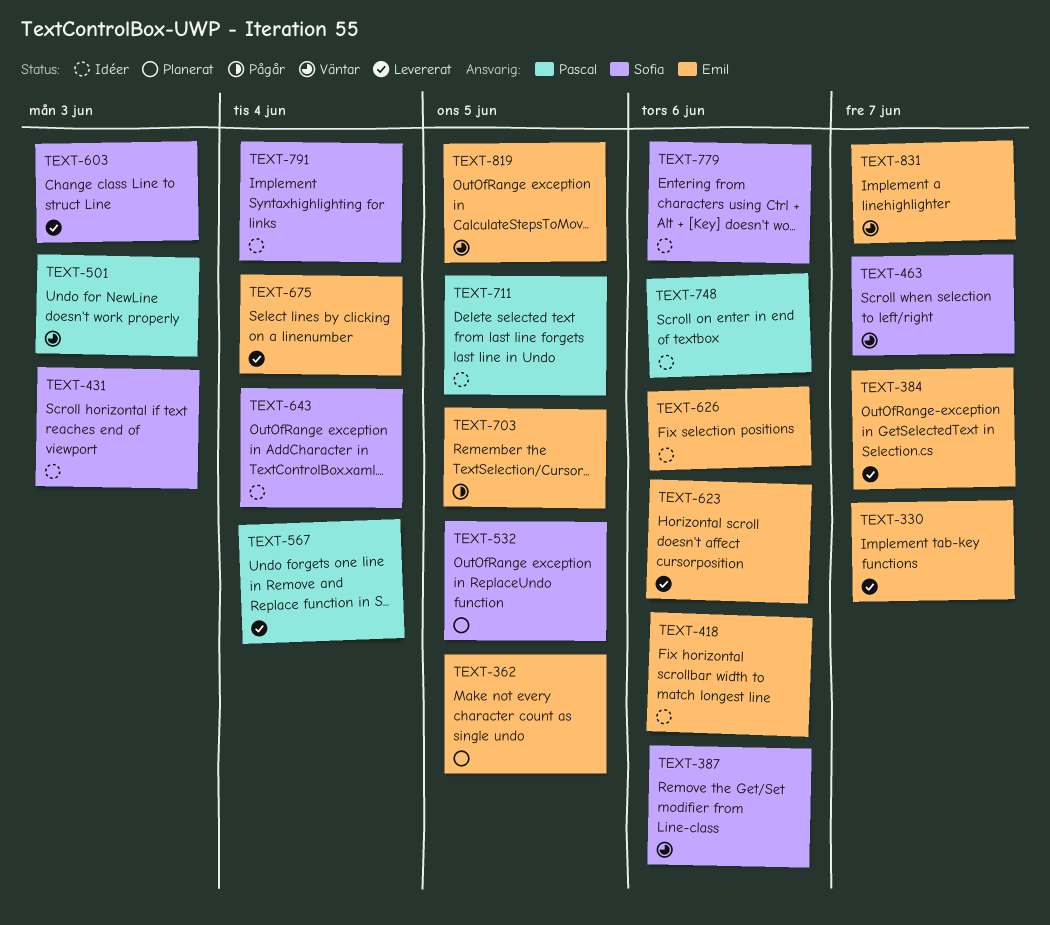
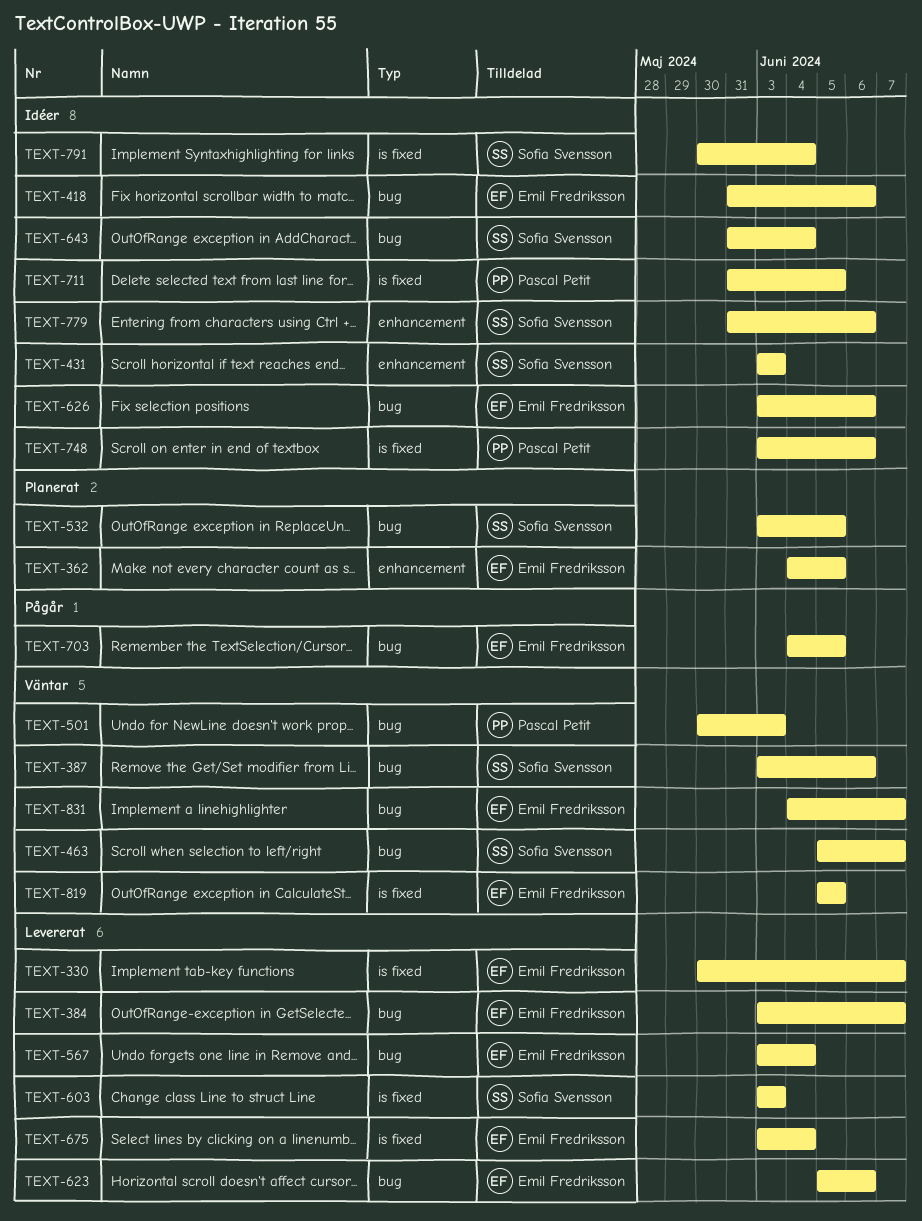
TEXT-567, owner: Pascal Petit -> Emil Fredriksson

